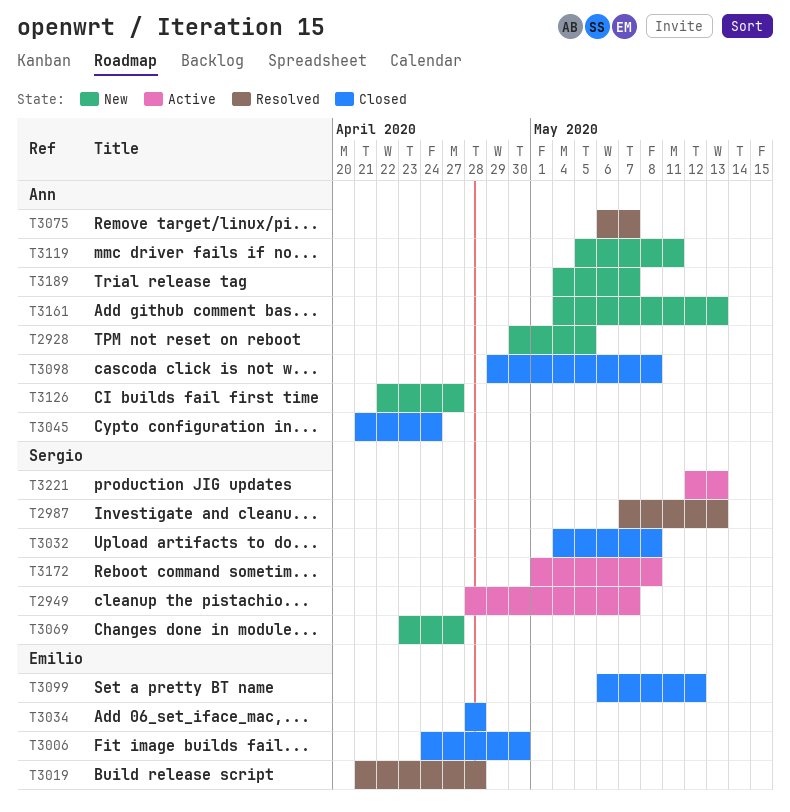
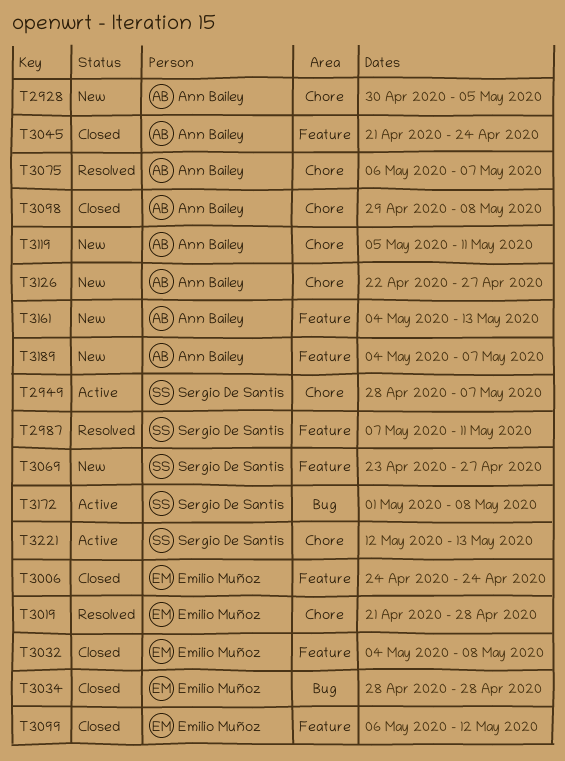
T2987, due: May 13 -> May 11
T3006, due: Apr 30 -> Apr 24
T3032, owner: Sergio De Santis -> Emilio Muñoz

